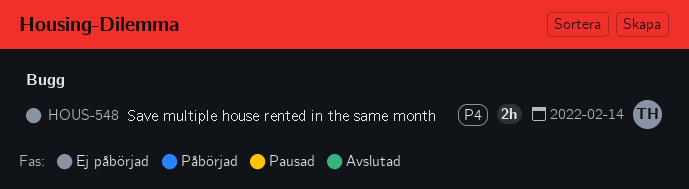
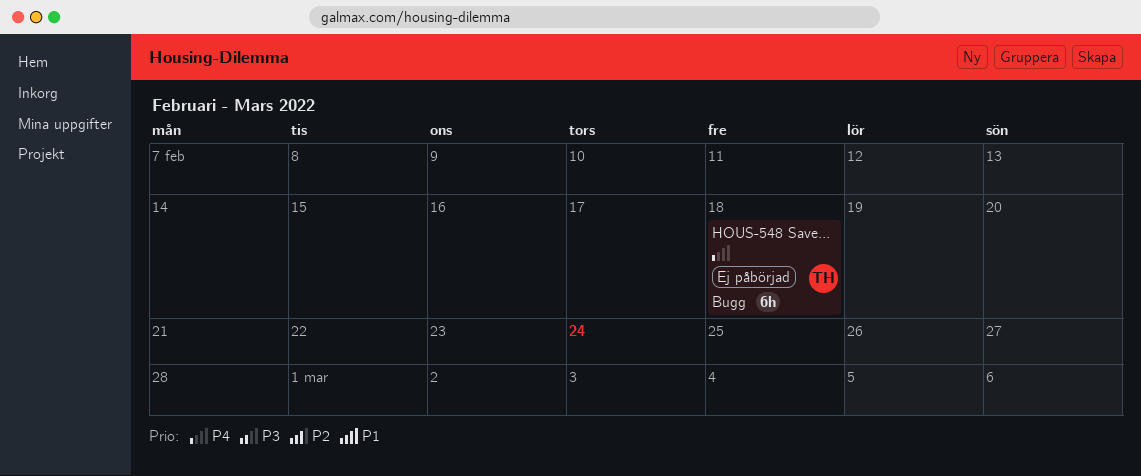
HOUS-548, estimate: 2h -> 6h
HOUS-548, due: Feb 14 -> Feb 18

